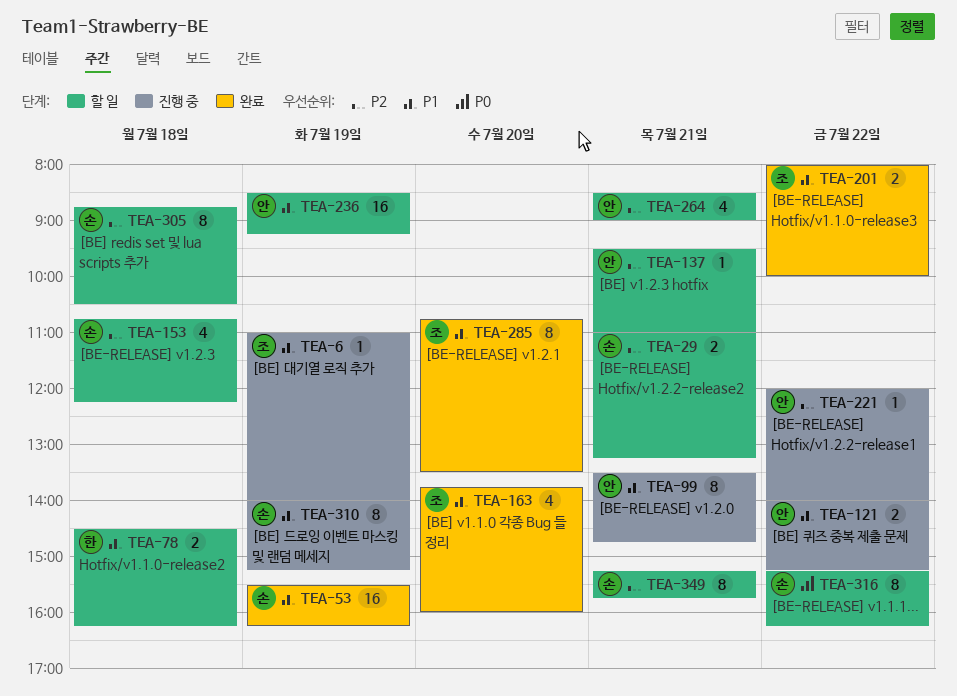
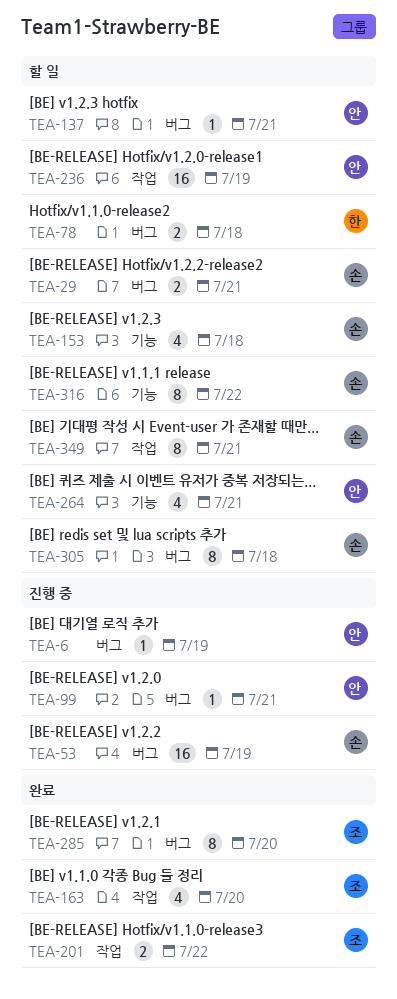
TEA-6, owner: 조 -> 안
TEA-53, status: 완료 -> 진행 중
TEA-99, estimate: 8 -> 1
TEA-121: present -> none
TEA-221: present -> none
TEA-310: present -> none

